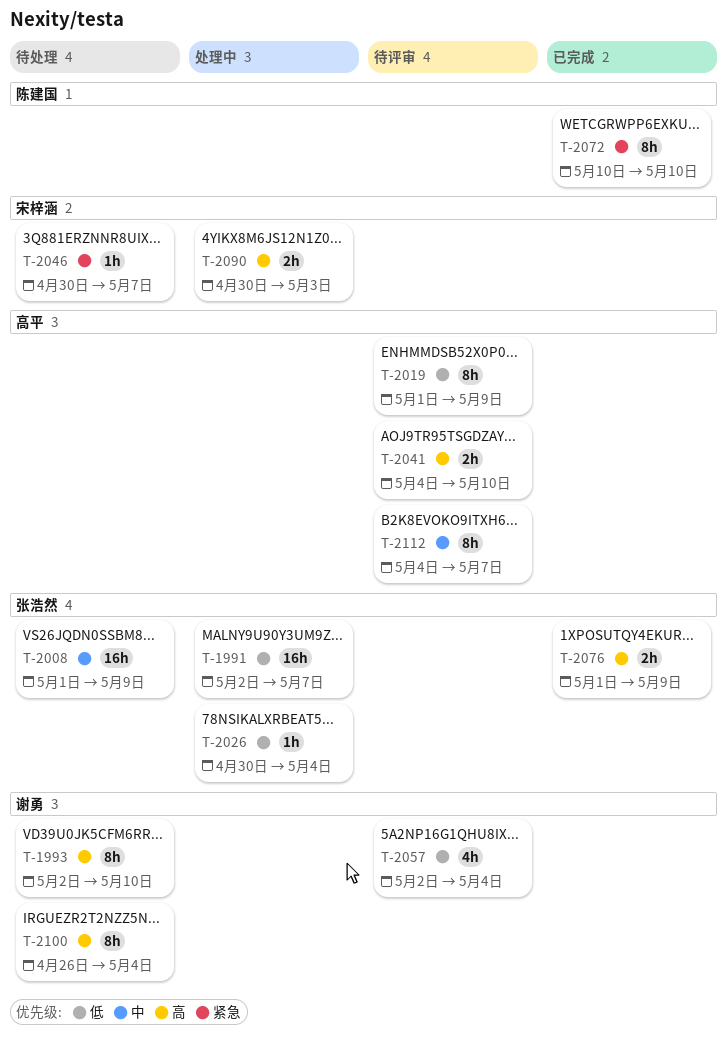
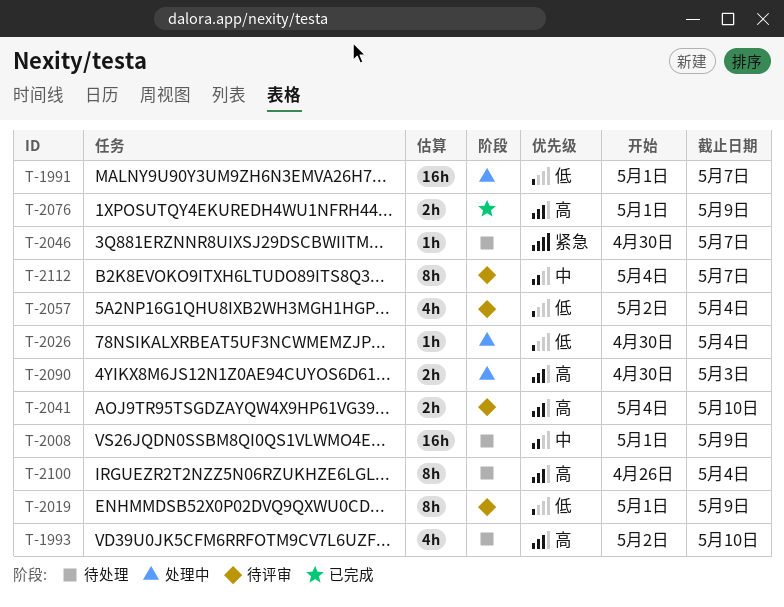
T-1991, start: May 2 -> May 1
T-1993, estimate: 8h -> 4h
T-2072: present -> none

